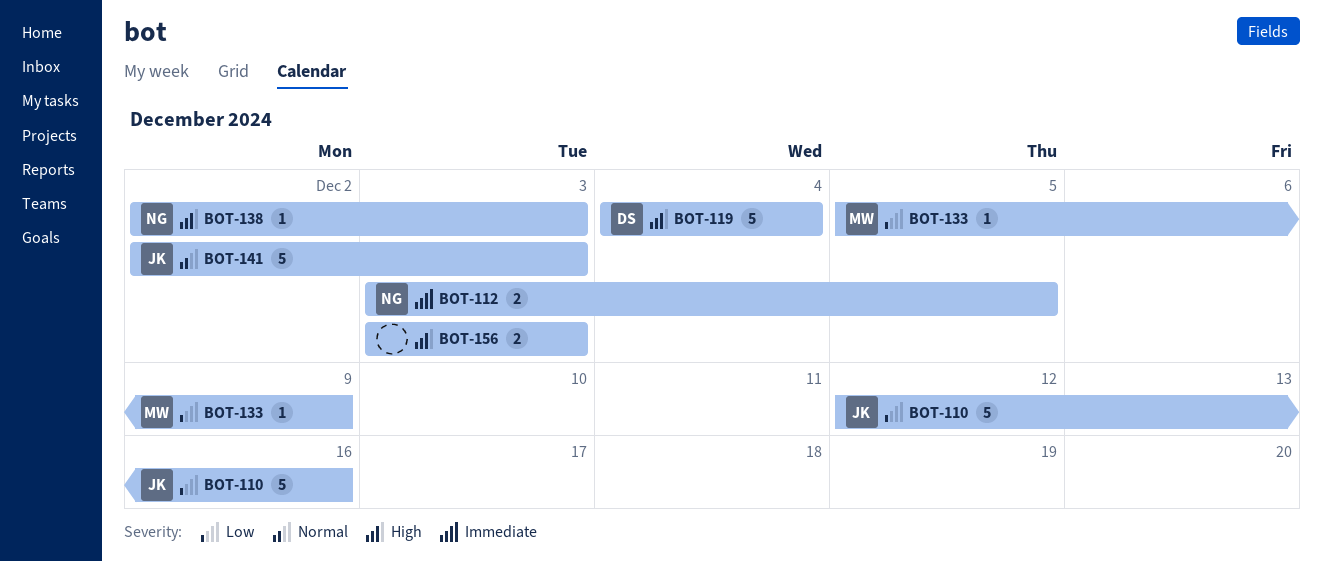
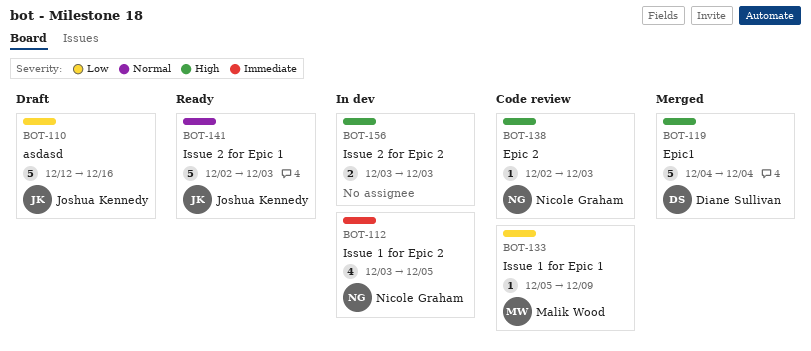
BOT-112, estimate: 2 -> 4

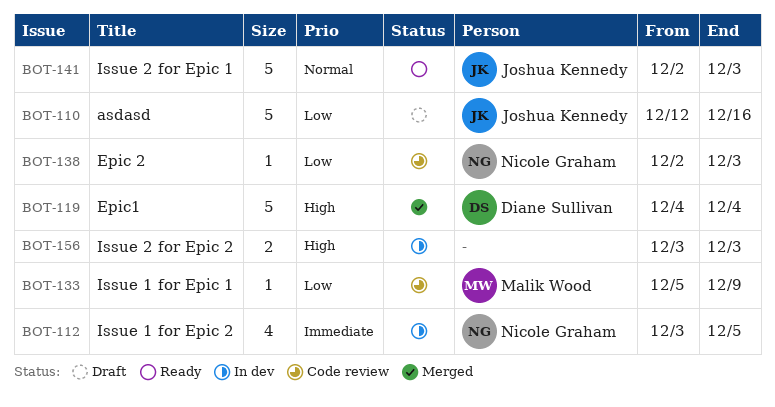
BOT-138, priority: High -> Low

